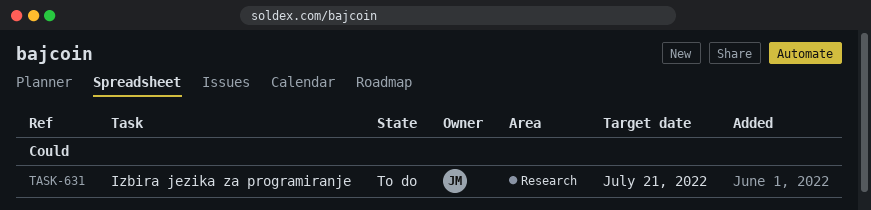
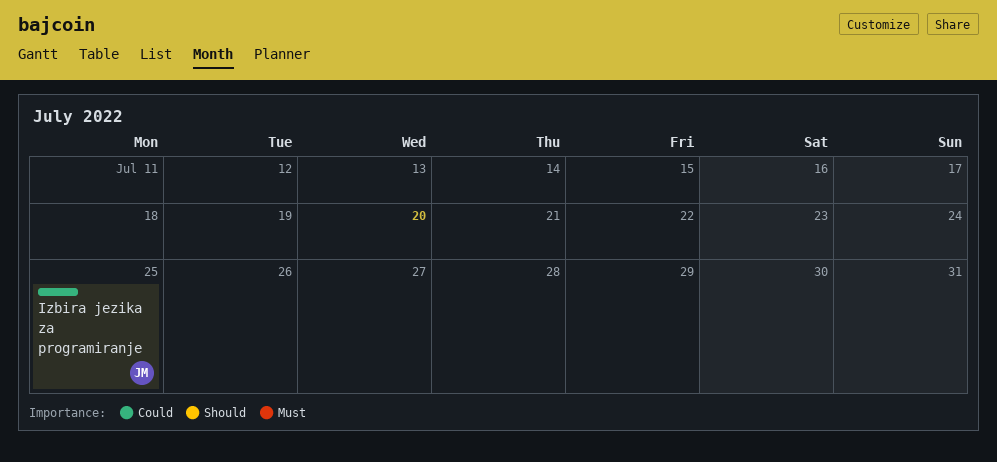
Izbira jezika za programiranje, due: Jul 21 -> Jul 25

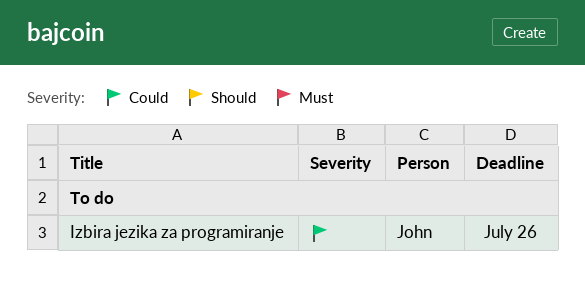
Izbira jezika za programiranje, due: Jul 25 -> Jul 26

